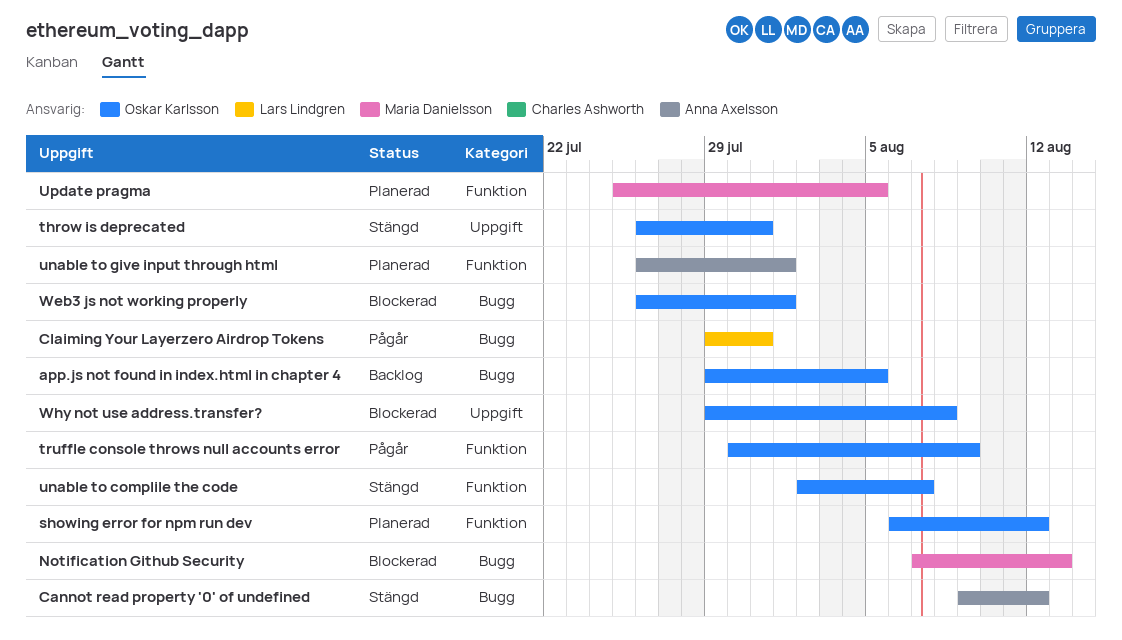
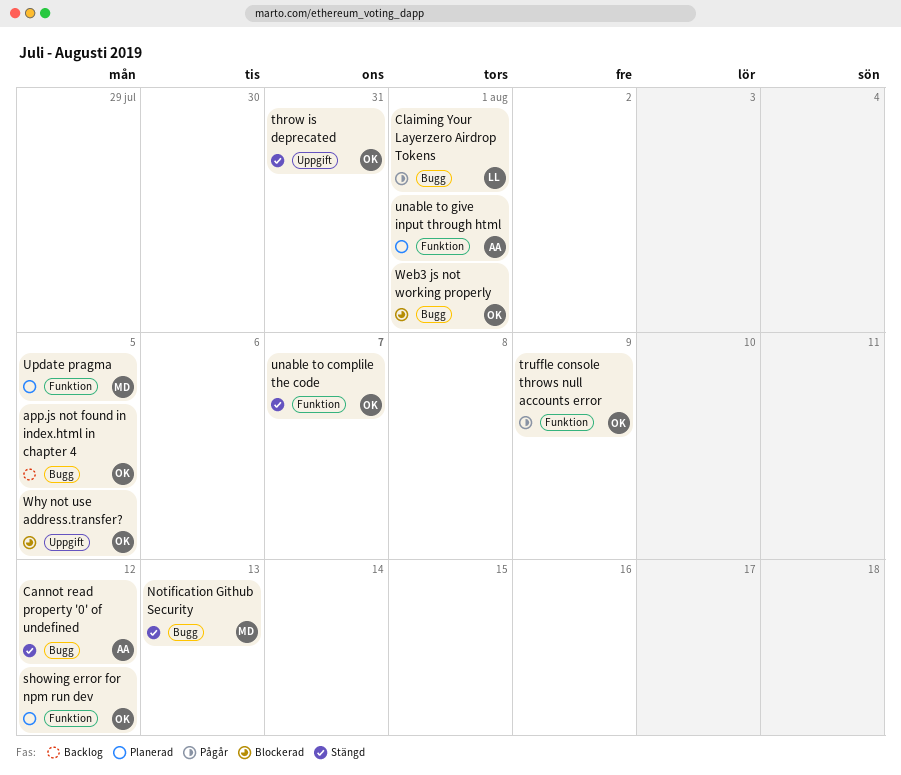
Claiming Your Layerzero Airdrop Tokens, due: Jul 31 -> Aug 1
Notification Github Security, status: Blockerad -> Stängd
Why not use address.transfer?, due: Aug 8 -> Aug 5

